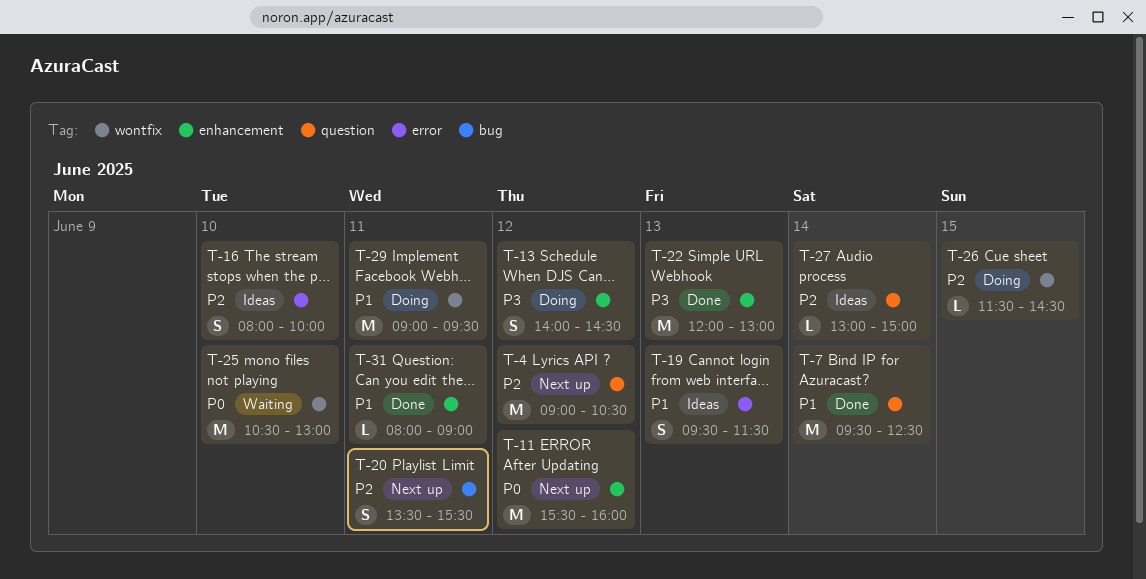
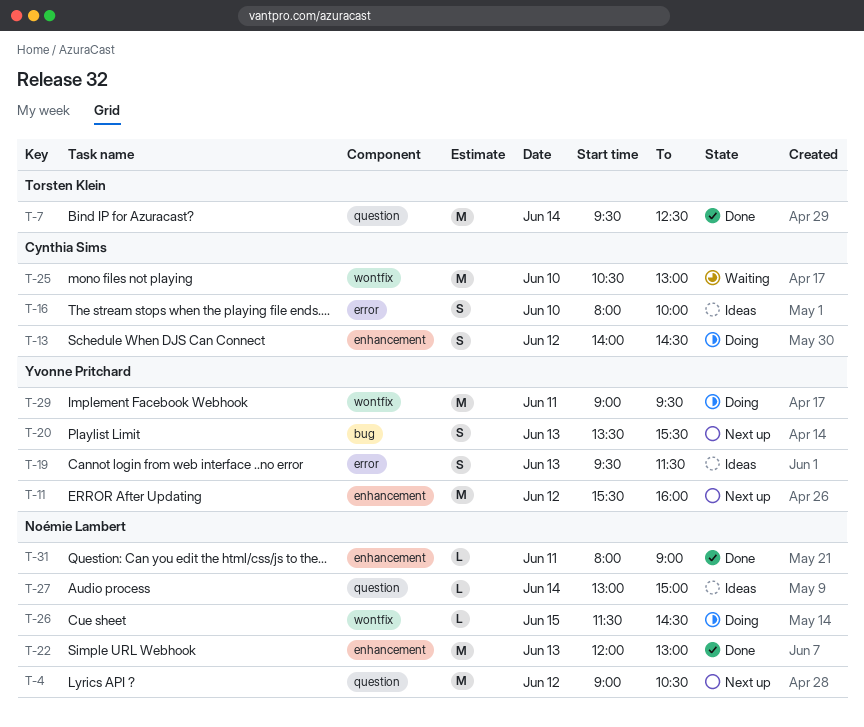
T-20, day: Jun 11 -> Jun 13

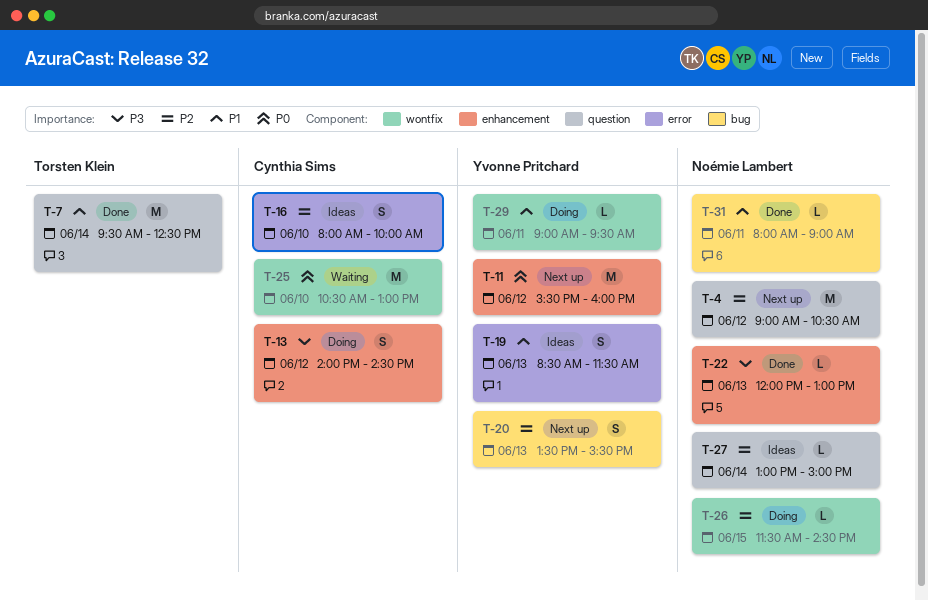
T-19, begins: 09:30 -> 08:30
T-22, estimate: M -> L
T-29, estimate: M -> L
T-31, label: enhancement -> bug

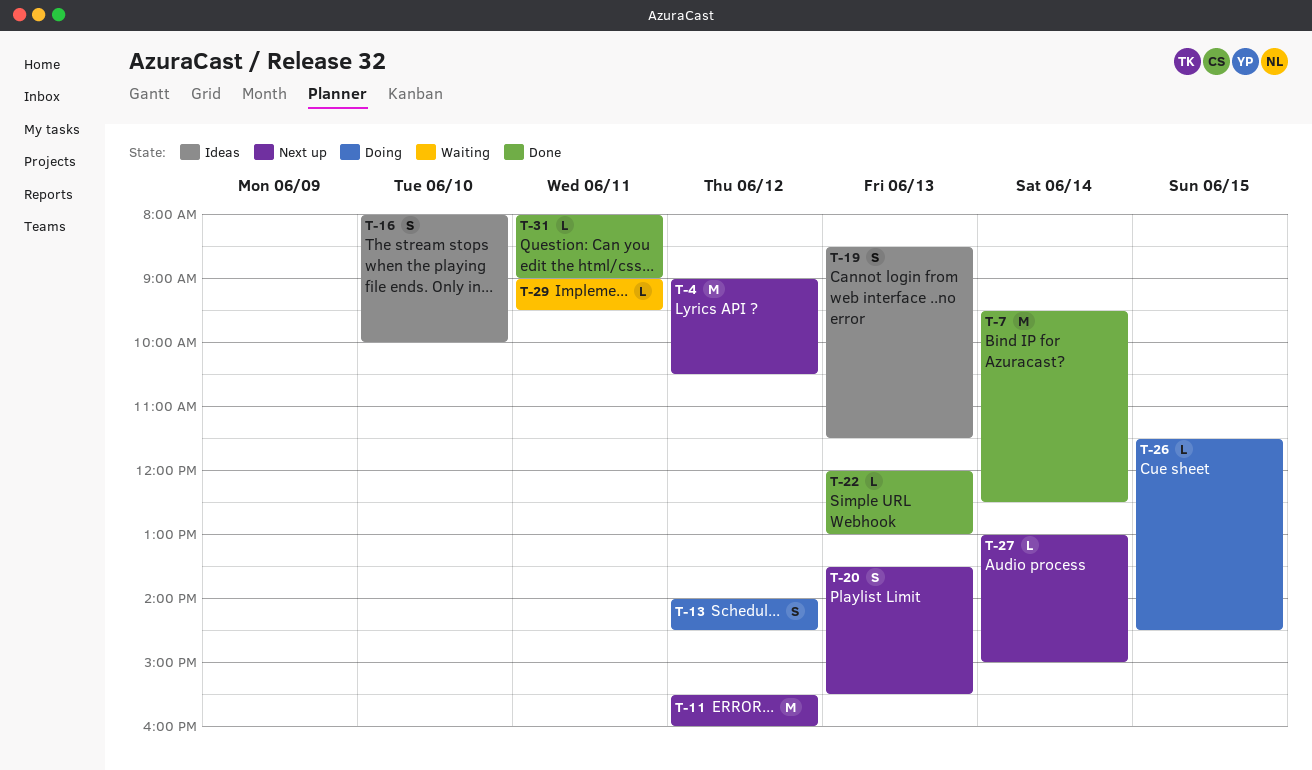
T-25: present -> none
T-27, status: Ideas -> Next up
T-29, status: Doing -> Waiting

